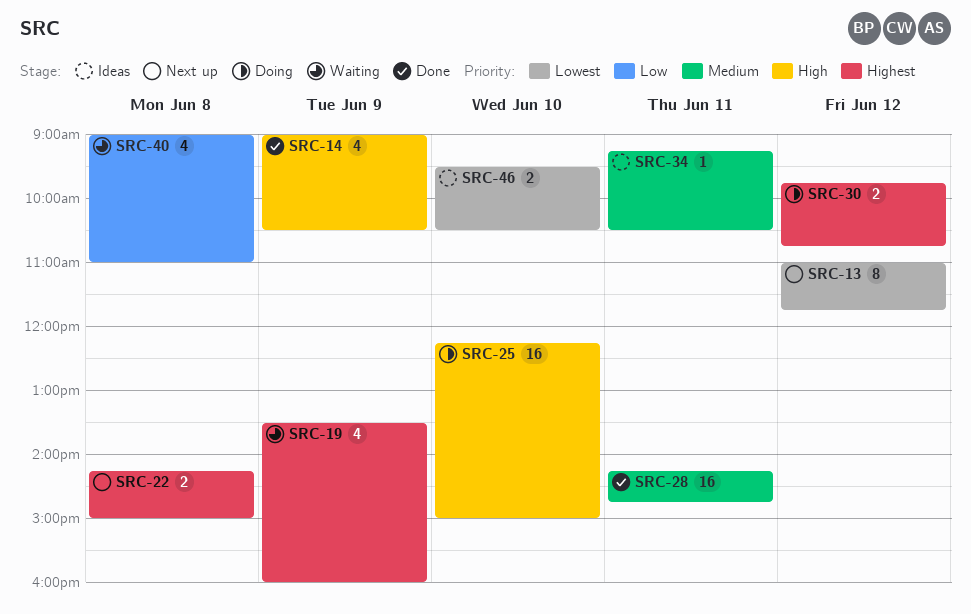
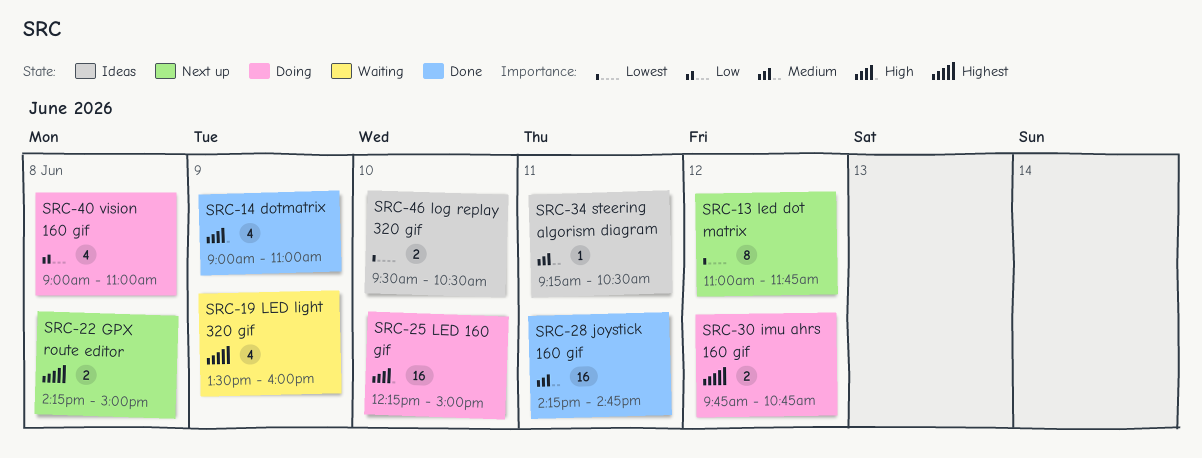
SRC-14, ends: 10:30 -> 11:00
SRC-40, status: Waiting -> Doing

